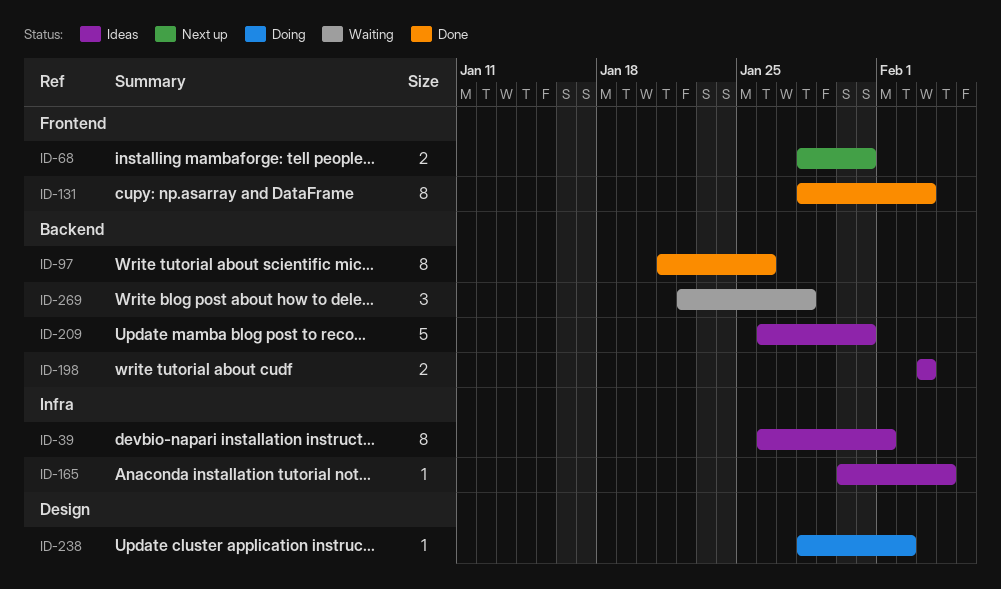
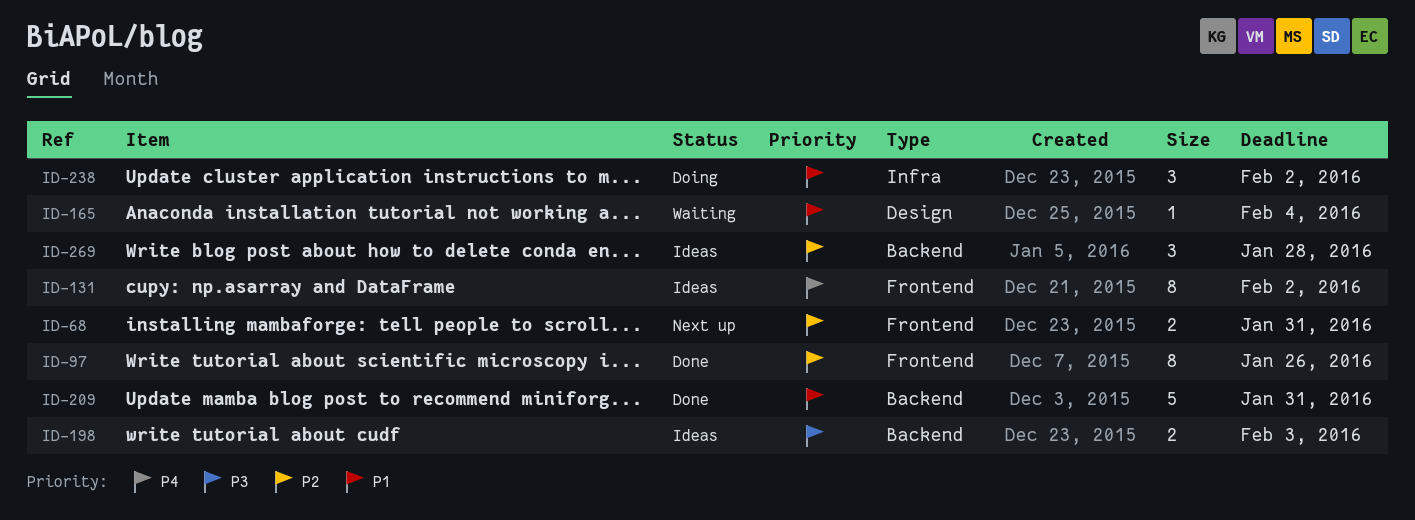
ID-39: present -> none
ID-97, label: Backend -> Frontend
ID-131, status: Done -> Ideas
ID-131, due: Feb 3 -> Feb 2
ID-165, status: Ideas -> Waiting
ID-165, label: Infra -> Design
ID-209, status: Ideas -> Done
ID-238, label: Design -> Infra
ID-238, estimate: 1 -> 3
ID-269, status: Waiting -> Ideas

